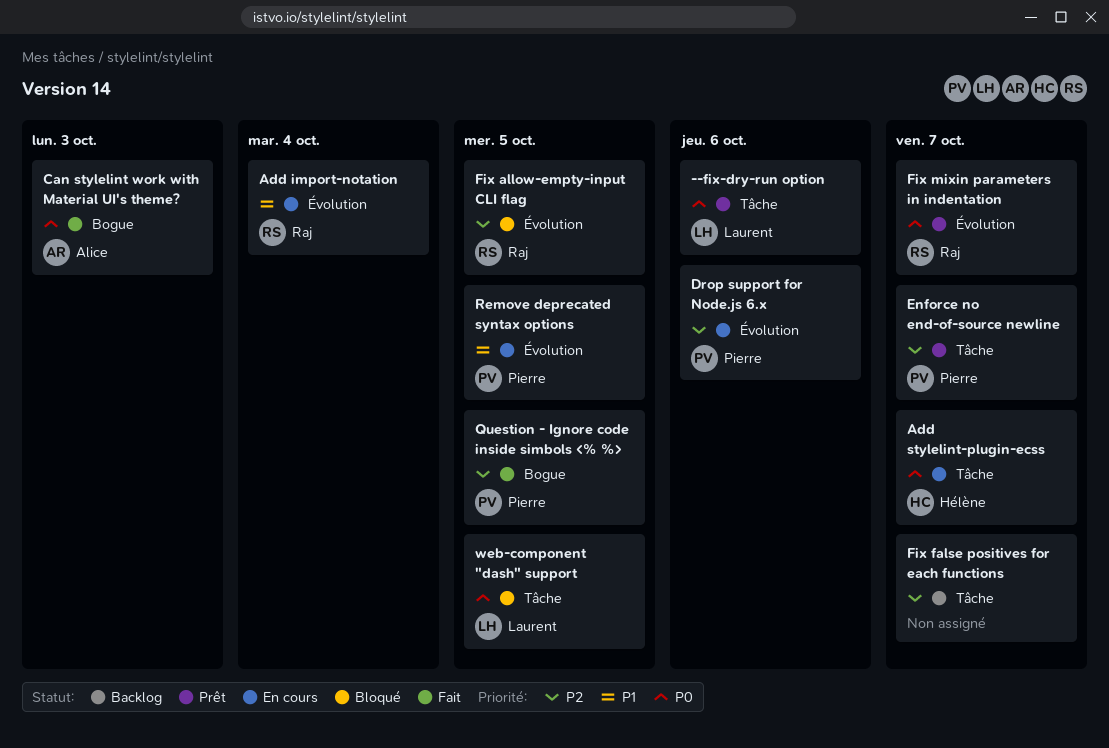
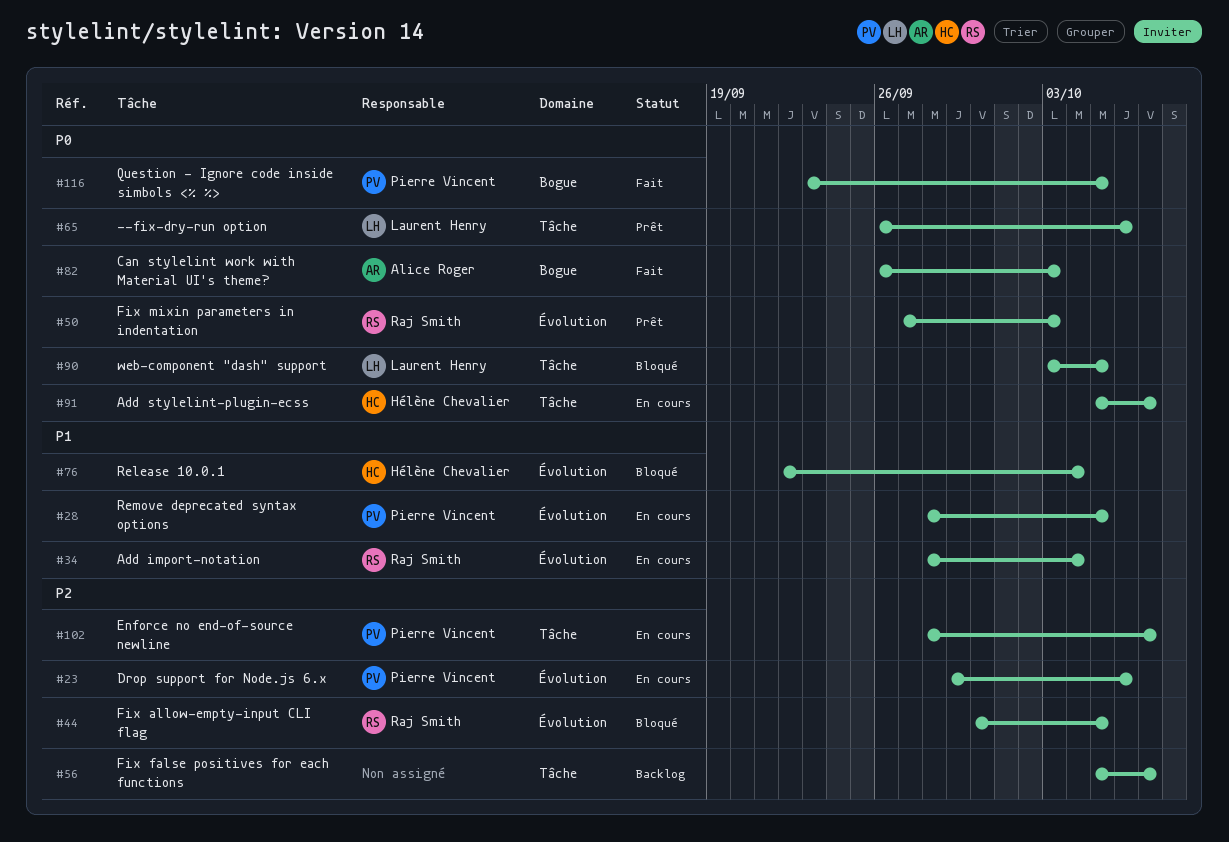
Enforce no end-of-source newline, status: Prêt -> En cours
Fix mixin parameters in indentation, due: Oct 7 -> Oct 3
Question - Ignore code inside simbols <% %>, priority: P2 -> P0
Release 10.0.1: none -> present

